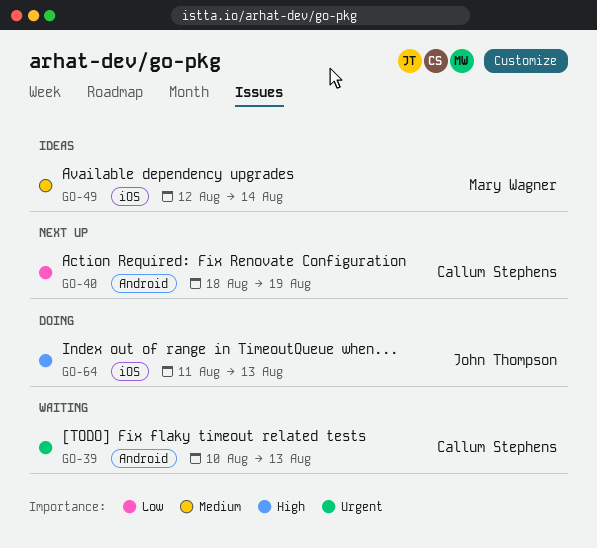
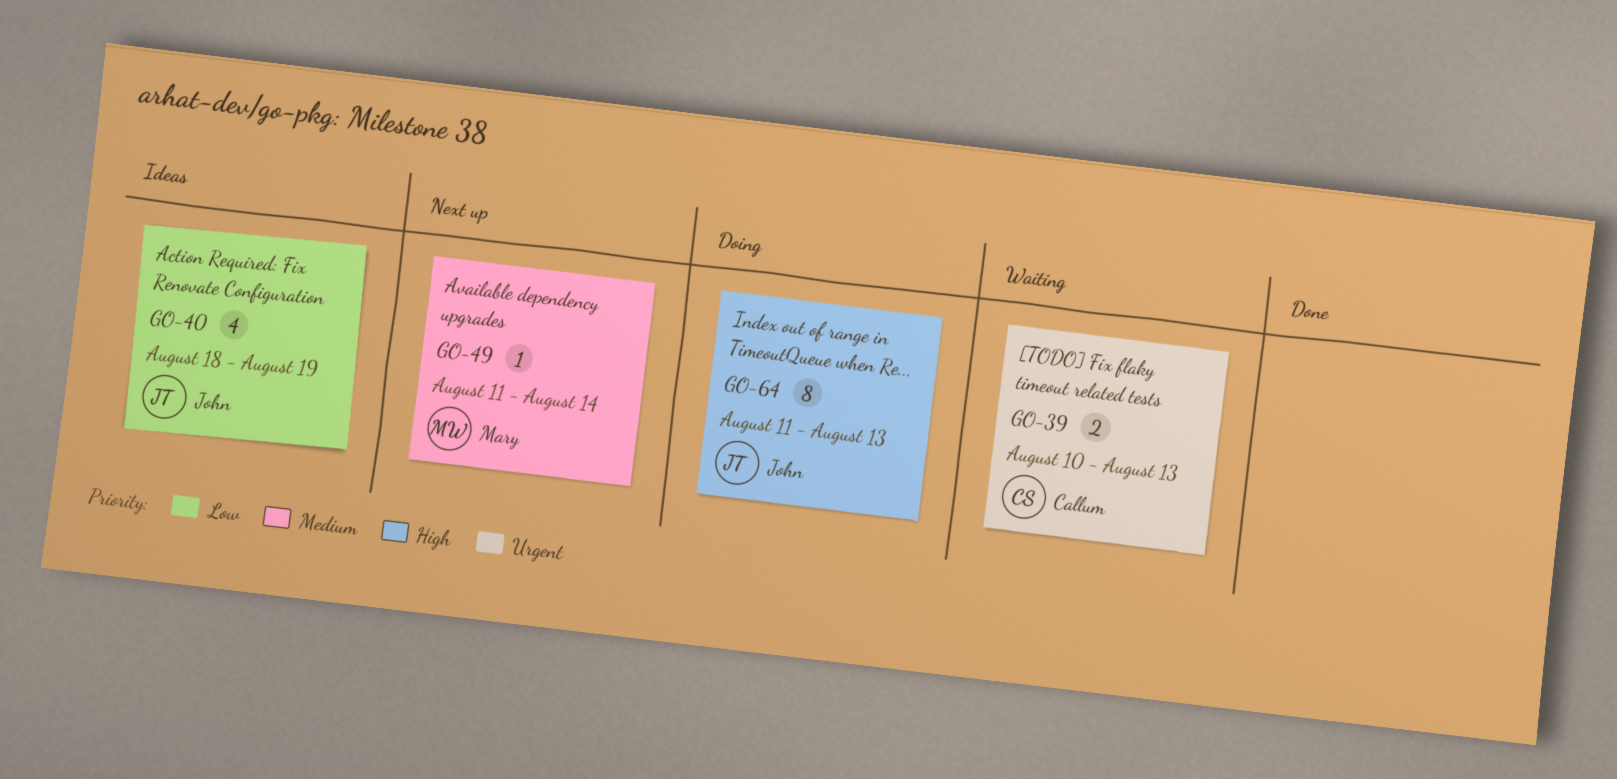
GO-40, status: Next up -> Ideas
GO-40, owner: Callum Stephens -> John Thompson
GO-49, status: Ideas -> Next up
GO-49, start: Aug 12 -> Aug 11

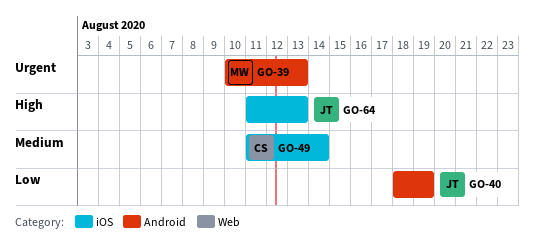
GO-39, owner: Callum -> Mary
GO-49, owner: Mary -> Callum

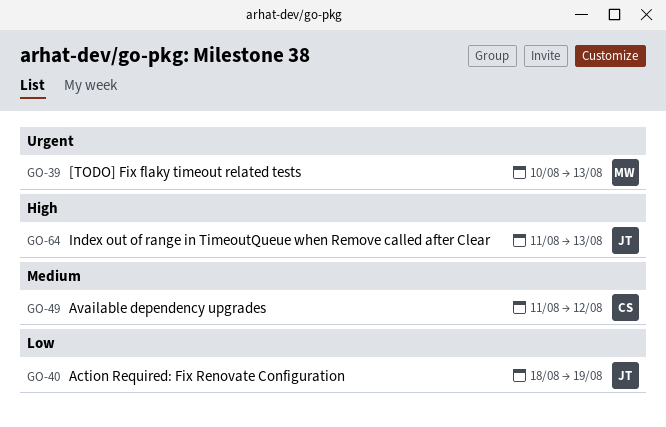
GO-49, due: Aug 14 -> Aug 12

